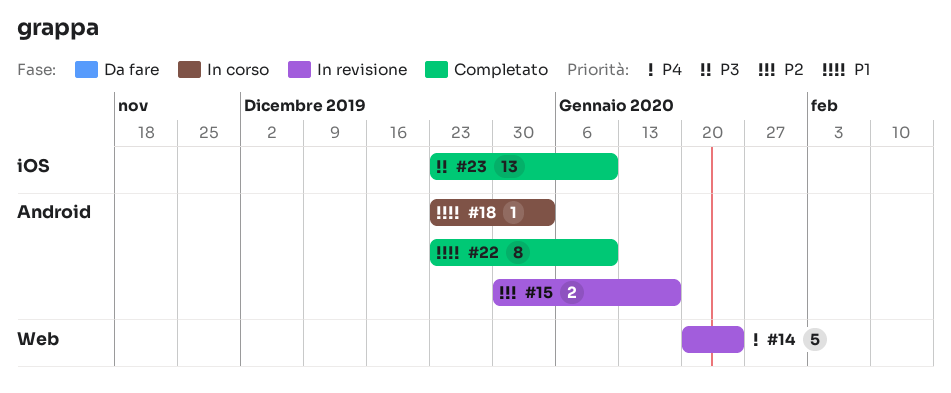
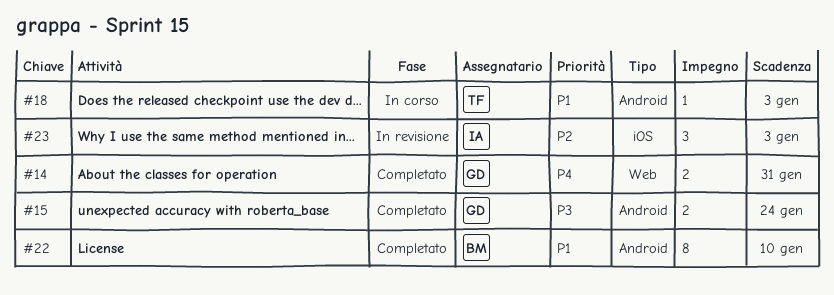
#14, status: In revisione -> Completato
#14, estimate: 5 -> 2
#14, due: Jan 24 -> Jan 31
#15, status: In revisione -> Completato
#15, priority: P2 -> P3
#15, due: Jan 17 -> Jan 24
#23, status: Completato -> In revisione
#23, priority: P3 -> P2
#23, estimate: 13 -> 3
#23, due: Jan 10 -> Jan 3

